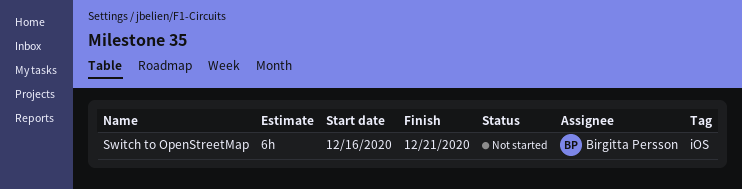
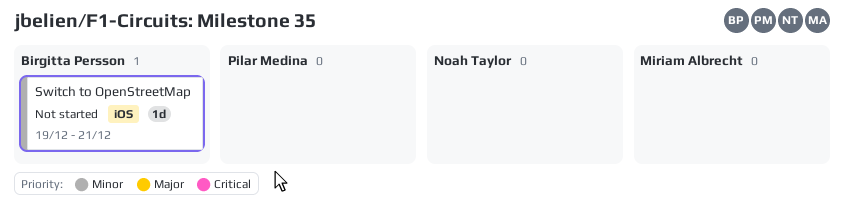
Switch to OpenStreetMap, estimate: 6h -> 1d
Switch to OpenStreetMap, start: Dec 16 -> Dec 19

